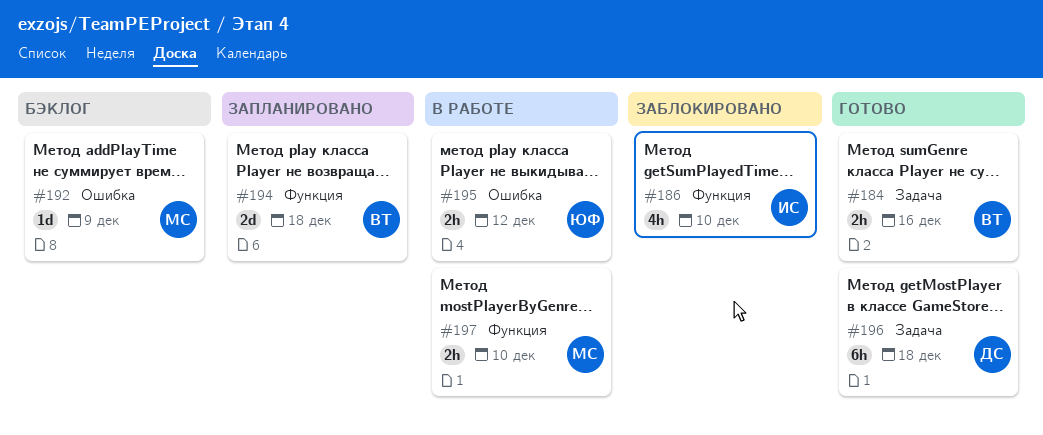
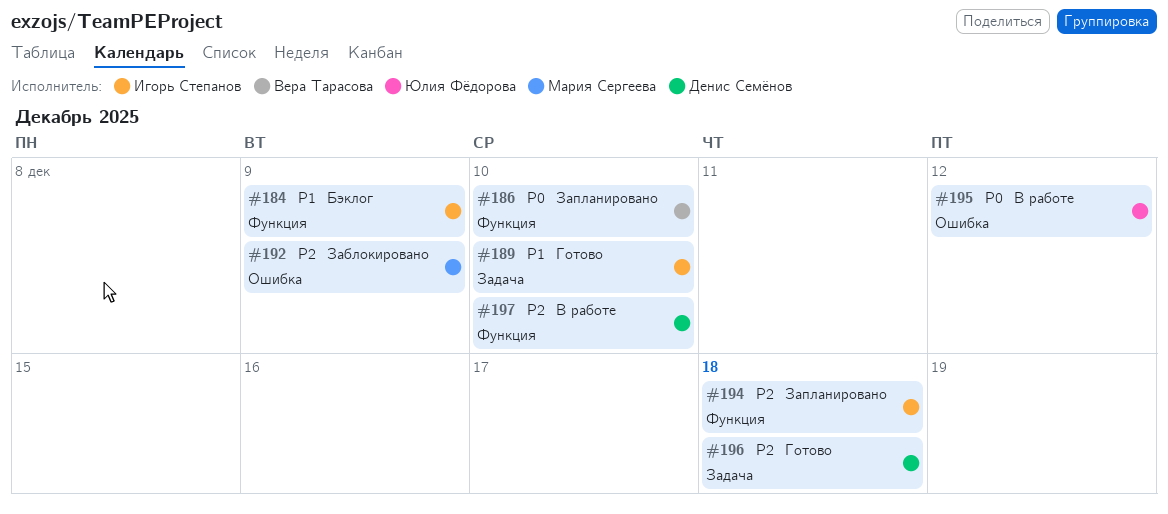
#184, status: Готово -> Бэклог
#184, owner: Вера Тарасова -> Игорь Степанов
#184, label: Задача -> Функция
#184, due: Dec 16 -> Dec 9
#186, status: Заблокировано -> Запланировано
#186, owner: Игорь Степанов -> Вера Тарасова
#189: none -> present
#192, status: Бэклог -> Заблокировано
#194, owner: Вера Тарасова -> Игорь Степанов
#197, owner: Мария Сергеева -> Денис Семёнов

